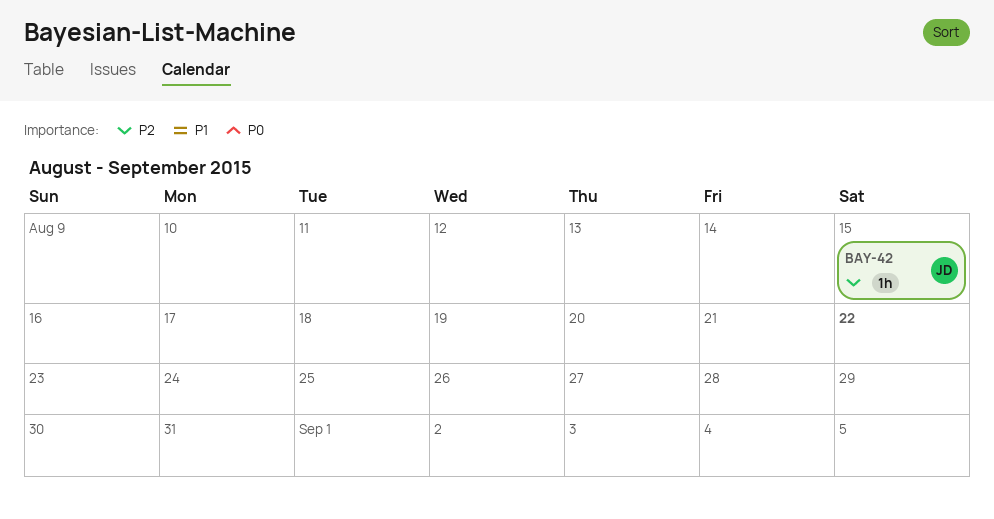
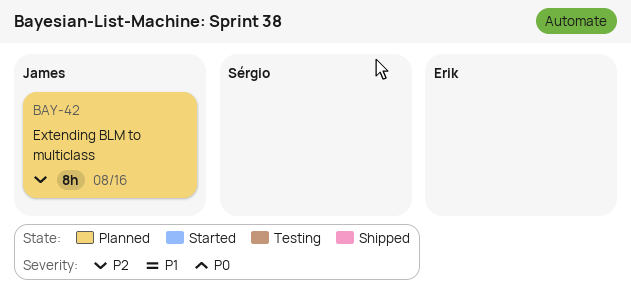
BAY-42, estimate: 1h -> 8h
BAY-42, due: Aug 15 -> Aug 16

